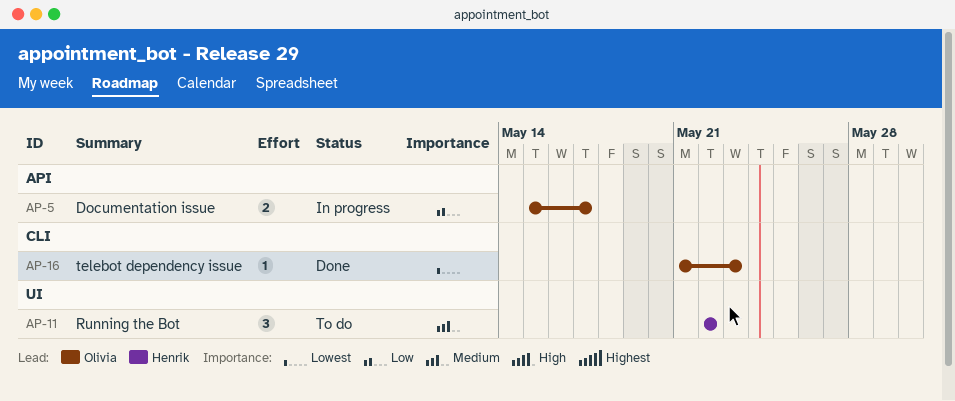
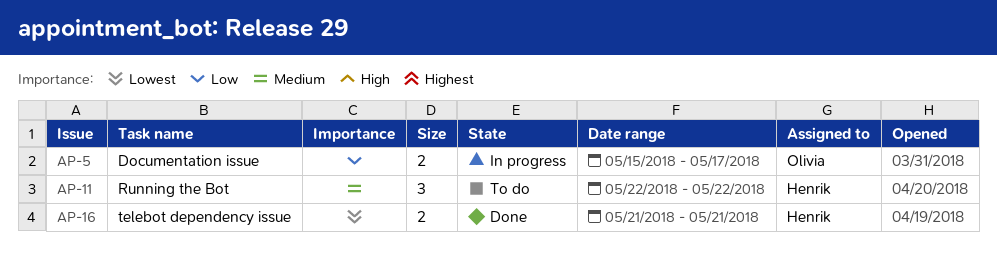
AP-16, owner: Olivia -> Henrik
AP-16, estimate: 1 -> 2
AP-16, due: May 23 -> May 21

